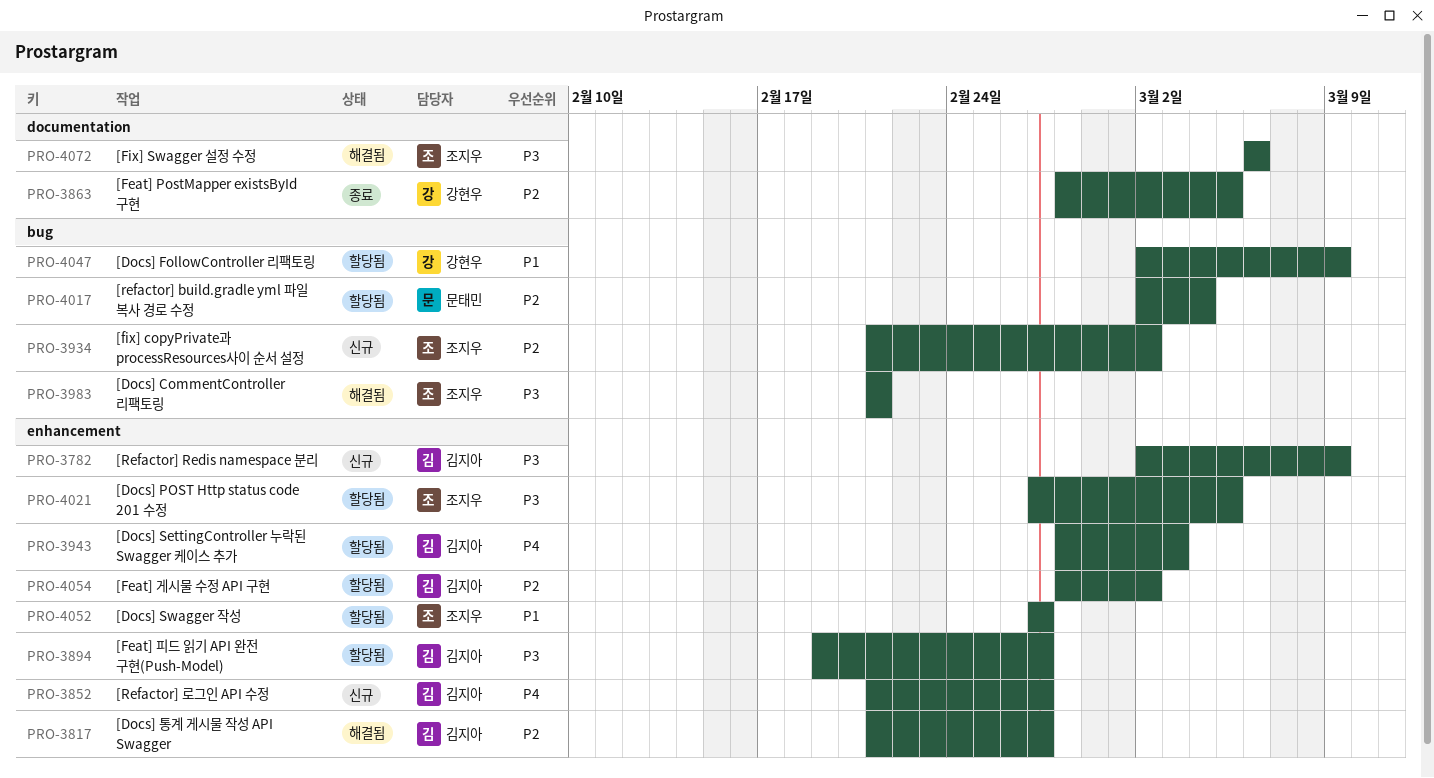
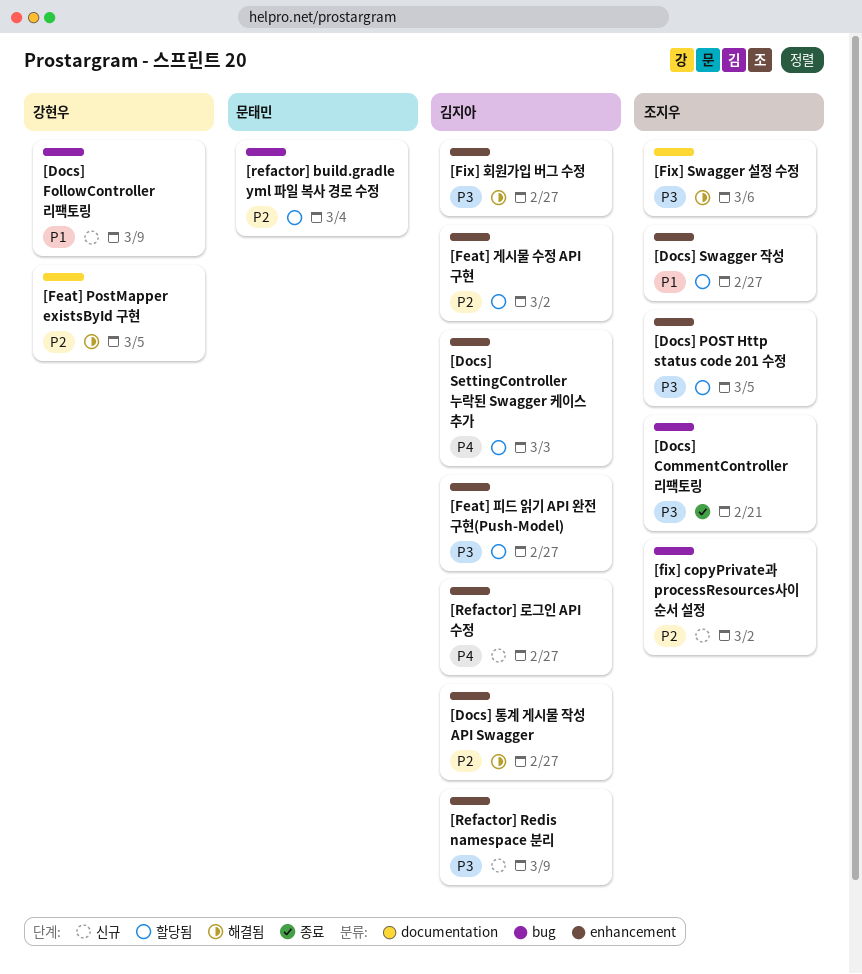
[Docs] CommentController 리팩토링, status: 해결됨 -> 종료
[Docs] FollowController 리팩토링, status: 할당됨 -> 신규
[Feat] PostMapper existsById 구현, status: 종료 -> 해결됨
[Fix] 회원가입 버그 수정: none -> present

